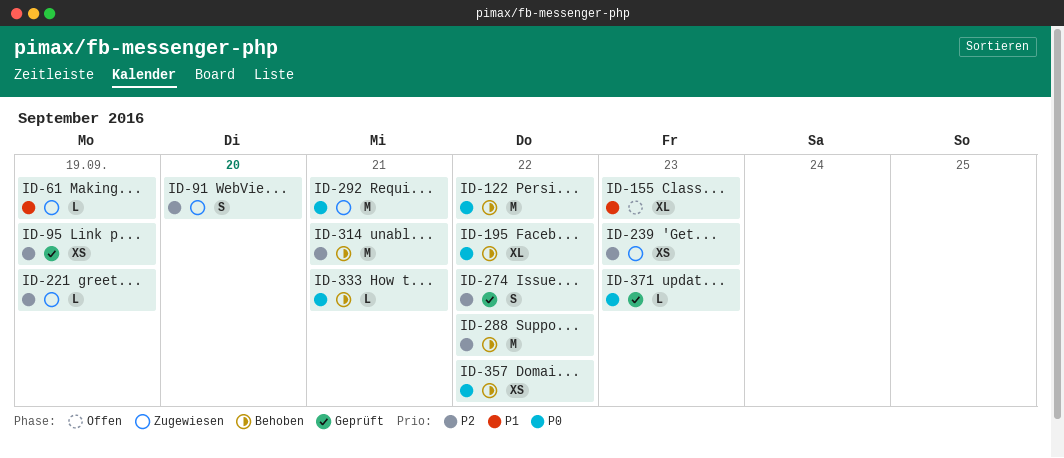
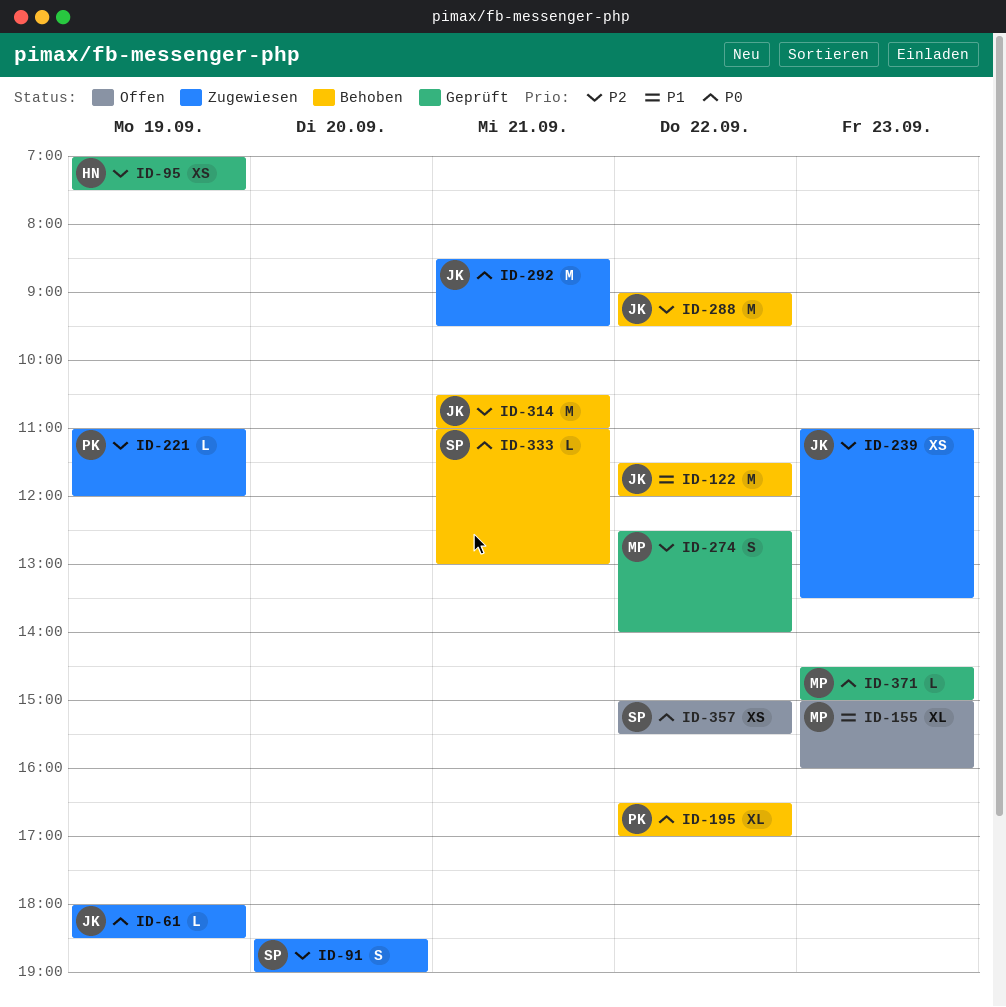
ID-61, priority: P1 -> P0
ID-122, priority: P0 -> P1
ID-357, status: Behoben -> Offen

